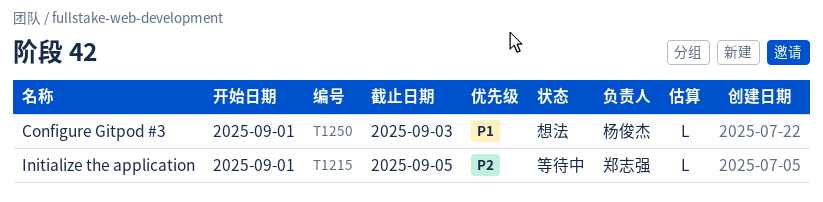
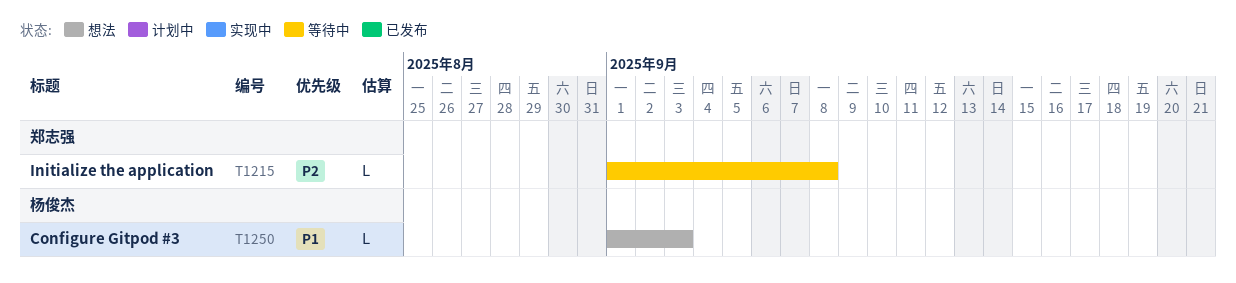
T1215, due: Sep 5 -> Sep 8

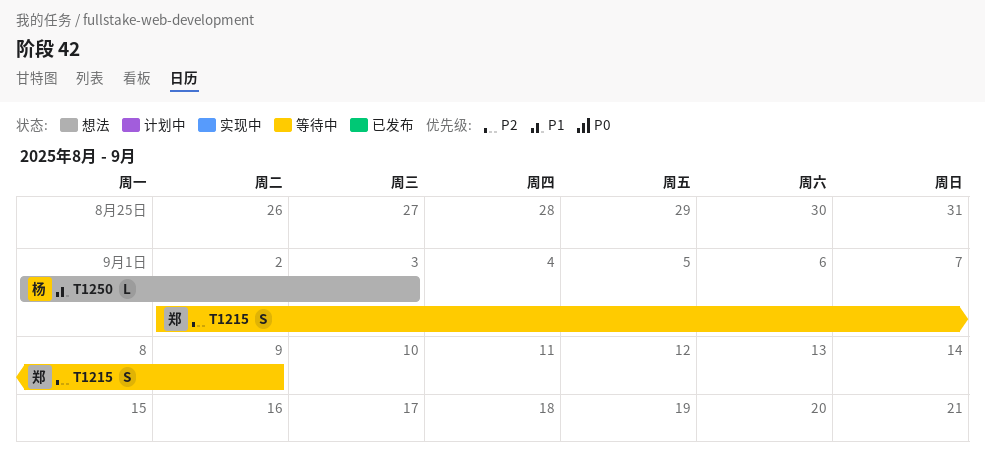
T1215, estimate: L -> S
T1215, start: Sep 1 -> Sep 2
T1215, due: Sep 8 -> Sep 9

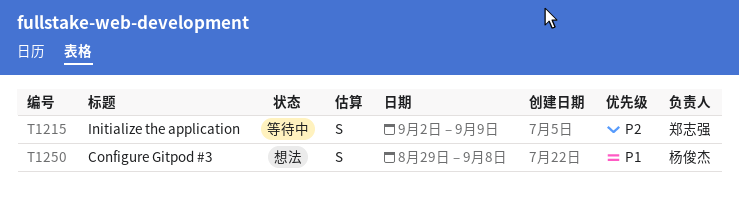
T1250, estimate: L -> S
T1250, start: Sep 1 -> Aug 29
T1250, due: Sep 3 -> Sep 8

